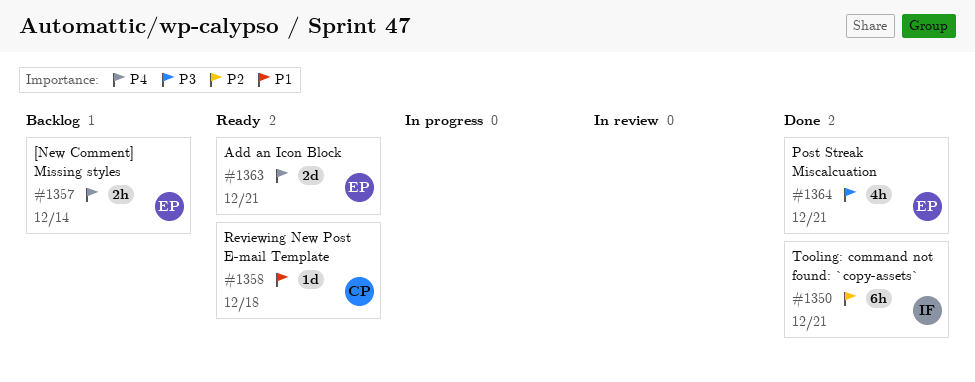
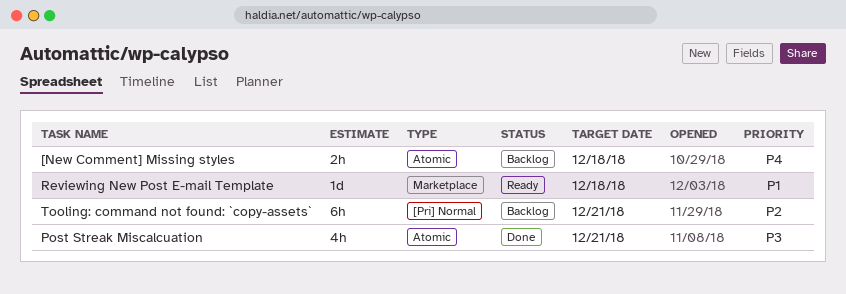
[New Comment] Missing styles, due: Dec 14 -> Dec 18
Add an Icon Block: present -> none
Tooling: command not found: `copy-assets`, status: Done -> Backlog

